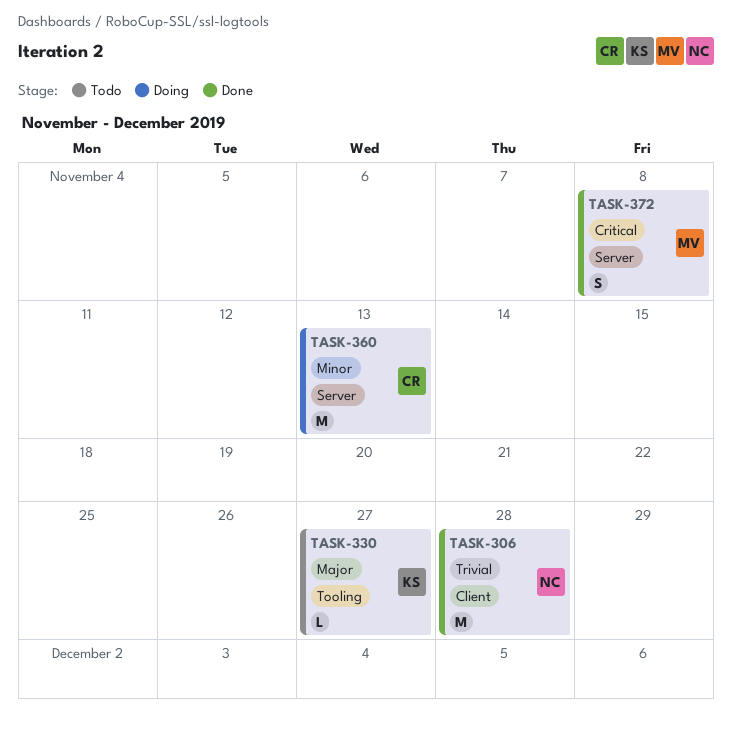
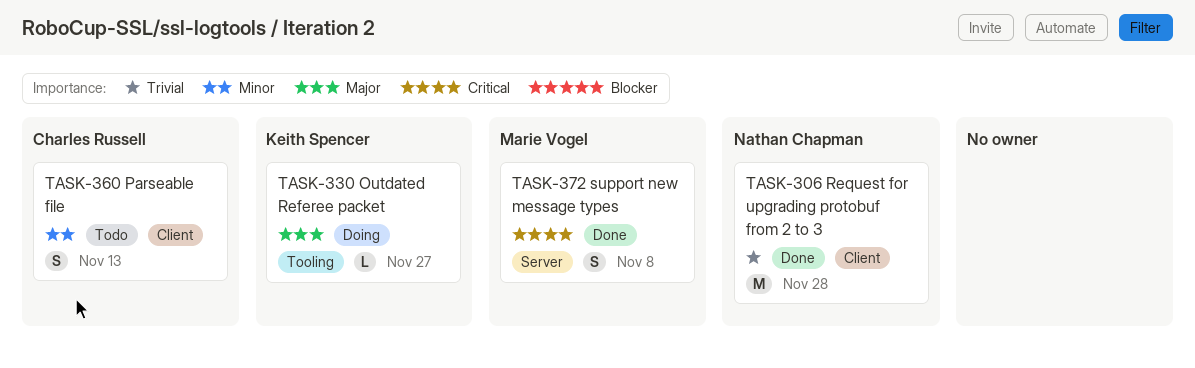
TASK-330, status: Todo -> Doing
TASK-360, status: Doing -> Todo
TASK-360, label: Server -> Client
TASK-360, estimate: M -> S

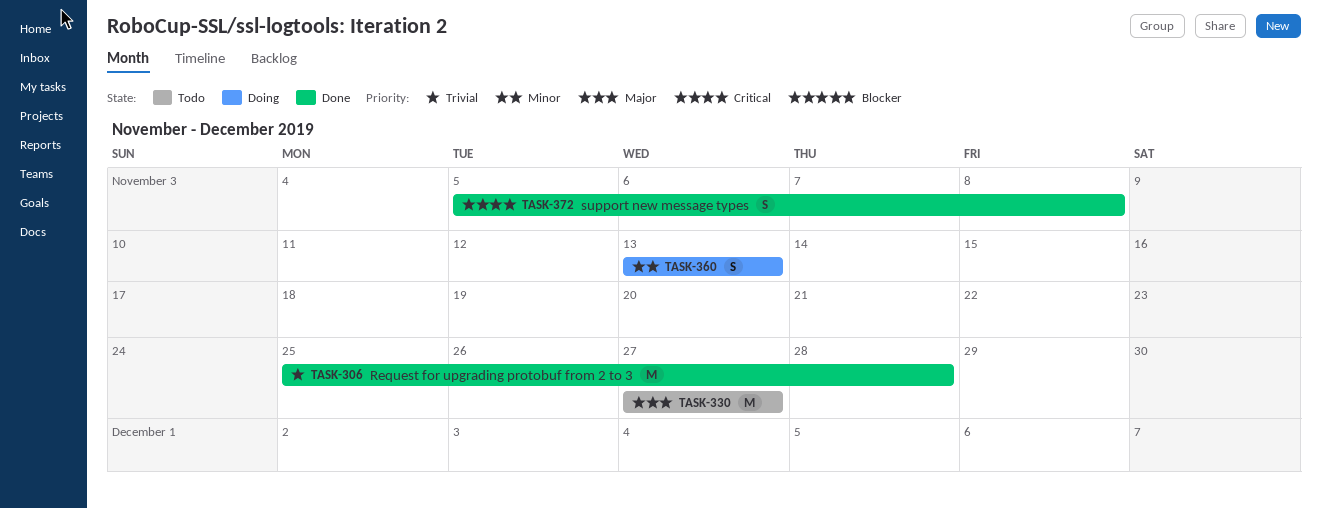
TASK-330, status: Doing -> Todo
TASK-330, estimate: L -> M
TASK-360, status: Todo -> Doing

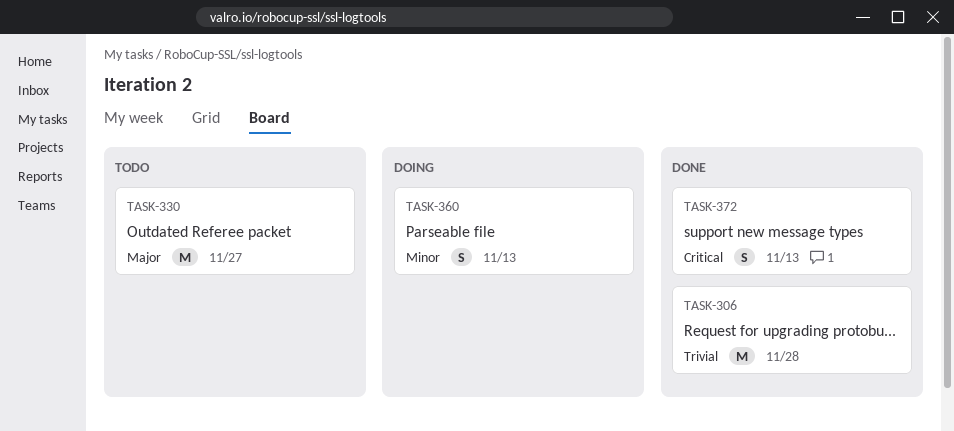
TASK-372, due: Nov 8 -> Nov 13

